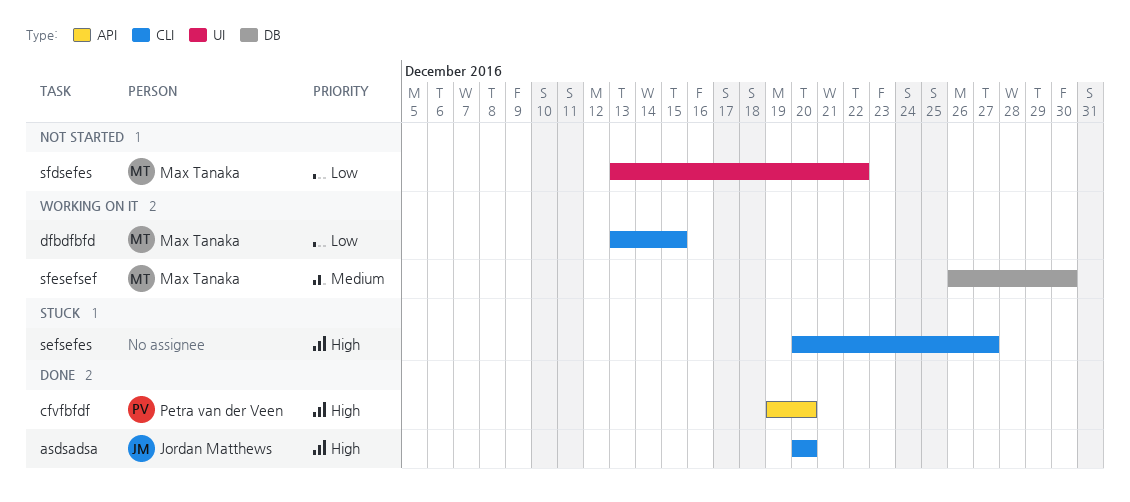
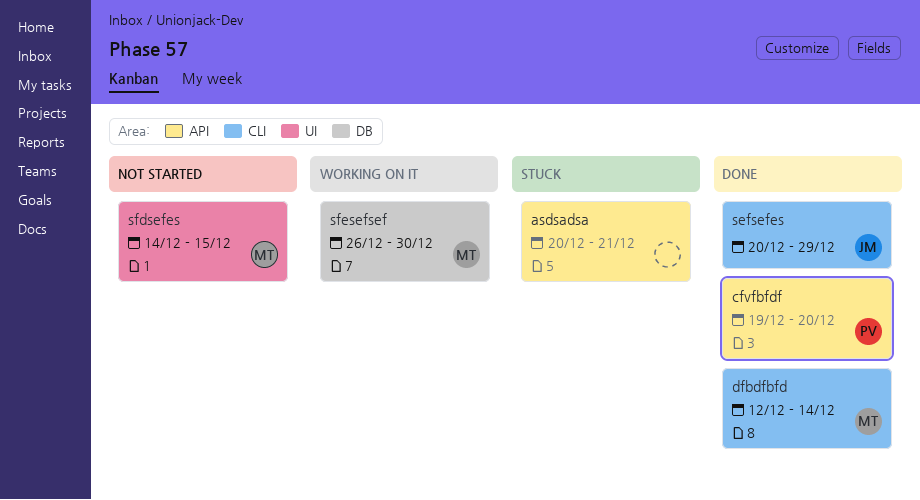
asdsadsa, status: Done -> Stuck
asdsadsa, owner: Jordan Matthews -> none
asdsadsa, label: CLI -> API
asdsadsa, due: Dec 20 -> Dec 21
dfbdfbfd, status: Working on it -> Done
dfbdfbfd, start: Dec 13 -> Dec 12
dfbdfbfd, due: Dec 15 -> Dec 14
sefsefes, status: Stuck -> Done
sefsefes, owner: none -> Jordan Matthews
sefsefes, due: Dec 27 -> Dec 29
sfdsefes, start: Dec 13 -> Dec 14
sfdsefes, due: Dec 22 -> Dec 15

